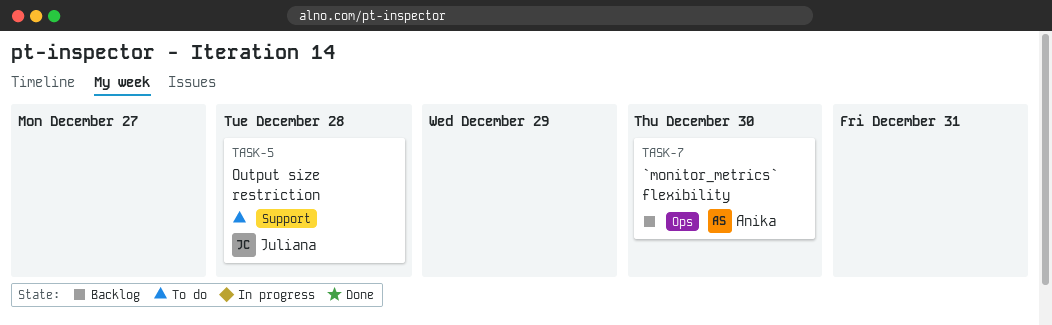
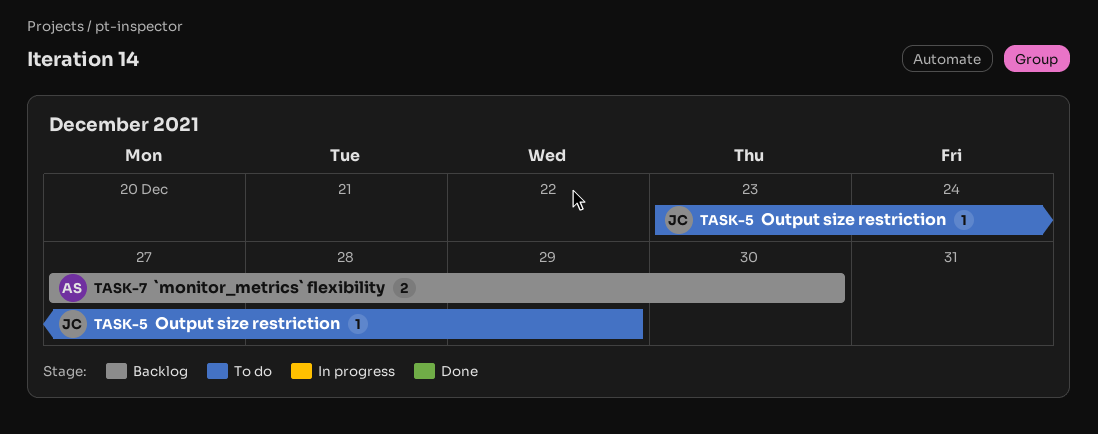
TASK-5, due: Dec 28 -> Dec 29

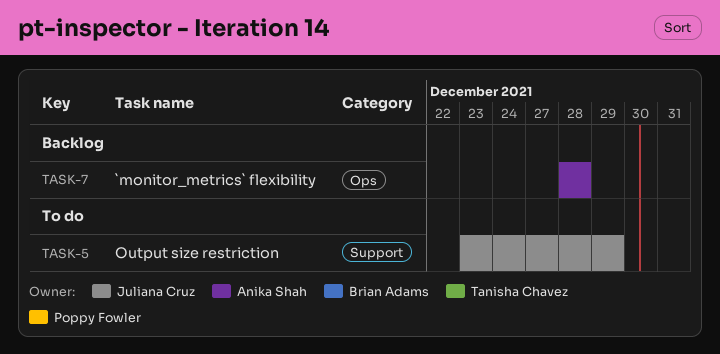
TASK-7, start: Dec 27 -> Dec 28
TASK-7, due: Dec 30 -> Dec 28

